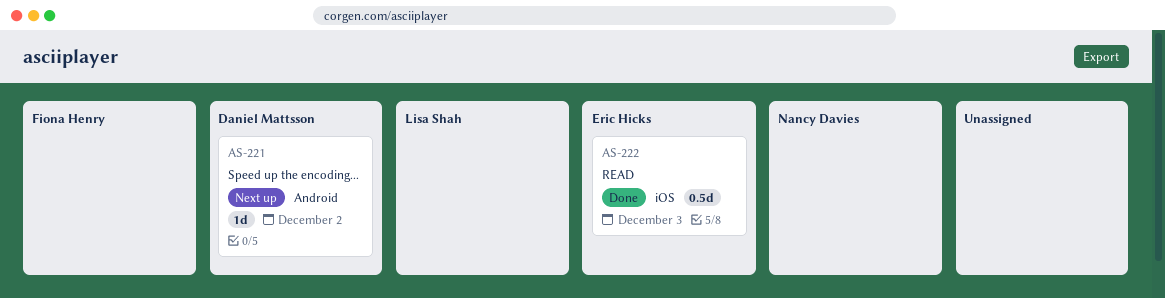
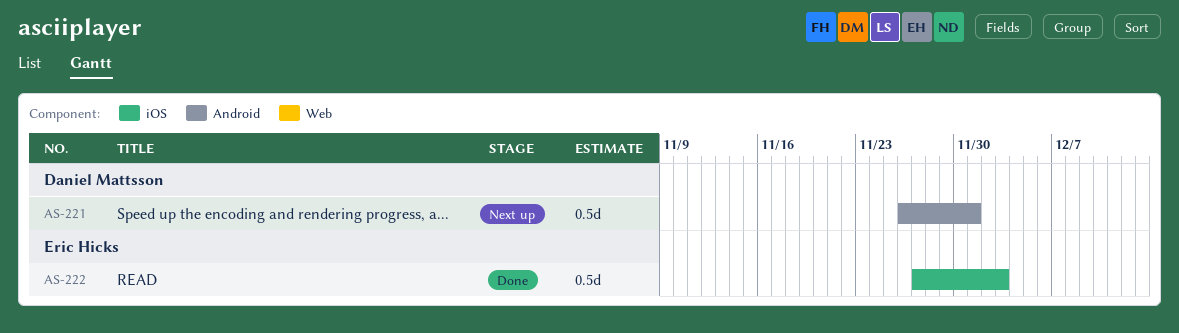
AS-221, estimate: 1d -> 0.5d
AS-221, due: Dec 2 -> Dec 1

